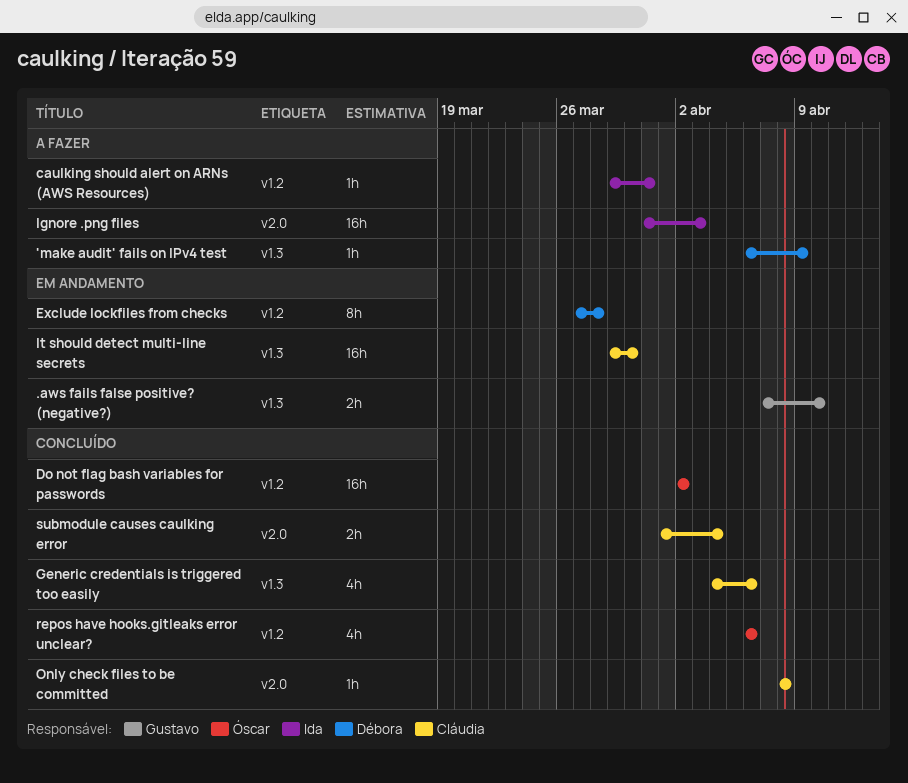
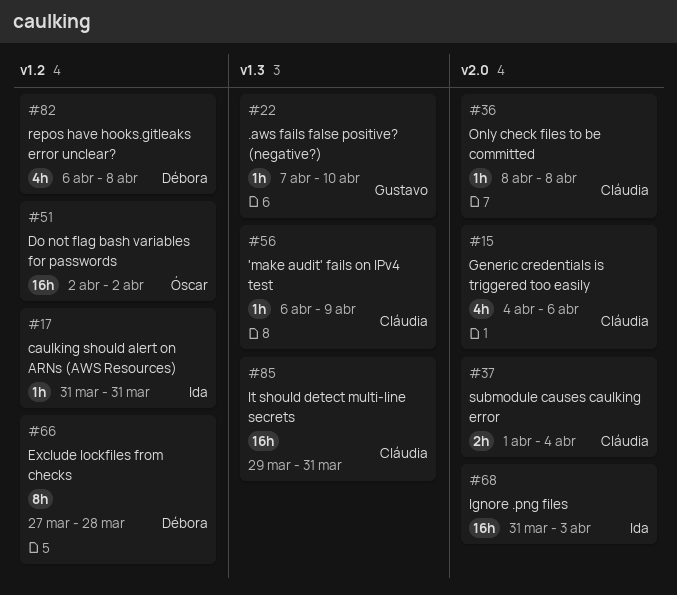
'make audit' fails on IPv4 test, owner: Débora -> Cláudia
.aws fails false positive? (negative?), estimate: 2h -> 1h
caulking should alert on ARNs (AWS Resources), start: Mar 29 -> Mar 31
Generic credentials is triggered too easily, label: v1.3 -> v2.0
It should detect multi-line secrets, due: Mar 30 -> Mar 31
repos have hooks.gitleaks error unclear?, owner: Óscar -> Débora
repos have hooks.gitleaks error unclear?, due: Apr 6 -> Apr 8

